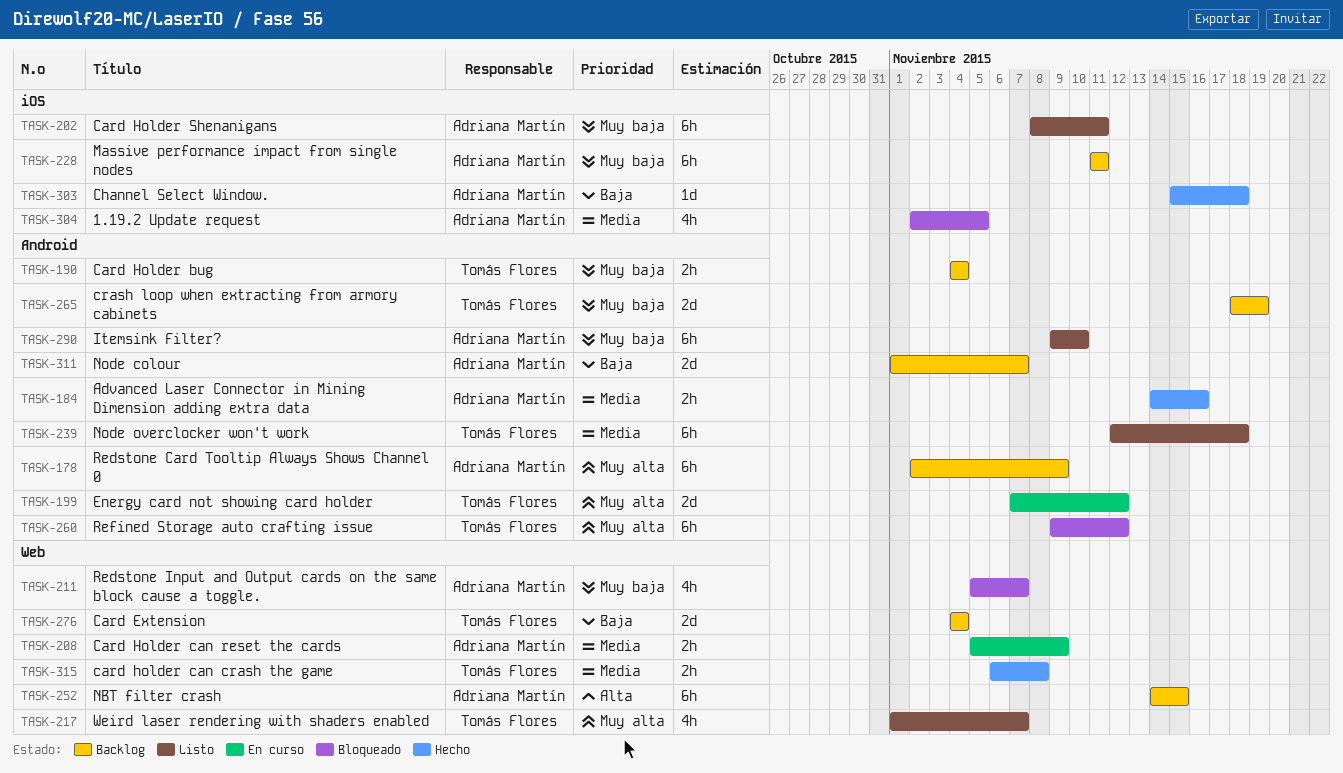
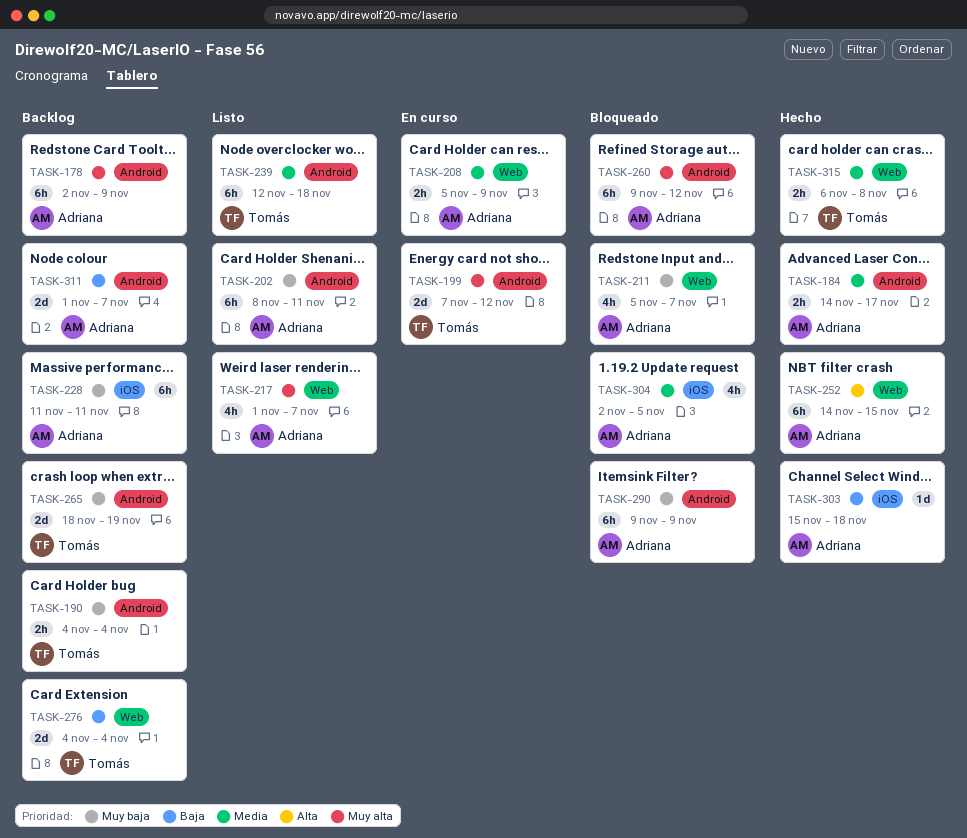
TASK-184, due: Nov 16 -> Nov 17
TASK-202, label: iOS -> Android
TASK-217, owner: Tomás Flores -> Adriana Martín
TASK-252, status: Backlog -> Hecho
TASK-260, owner: Tomás Flores -> Adriana Martín
TASK-290, status: Listo -> Bloqueado
TASK-290, due: Nov 10 -> Nov 9

